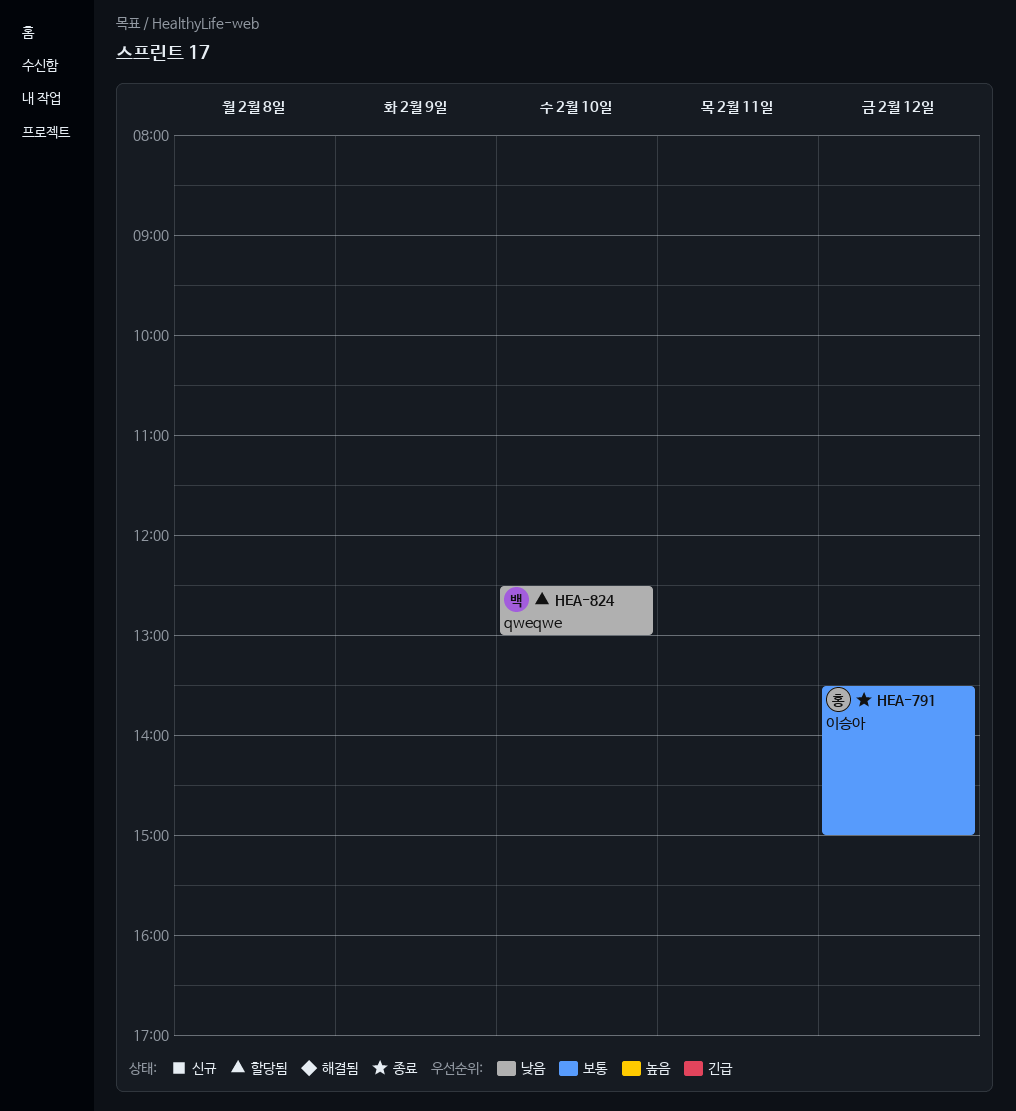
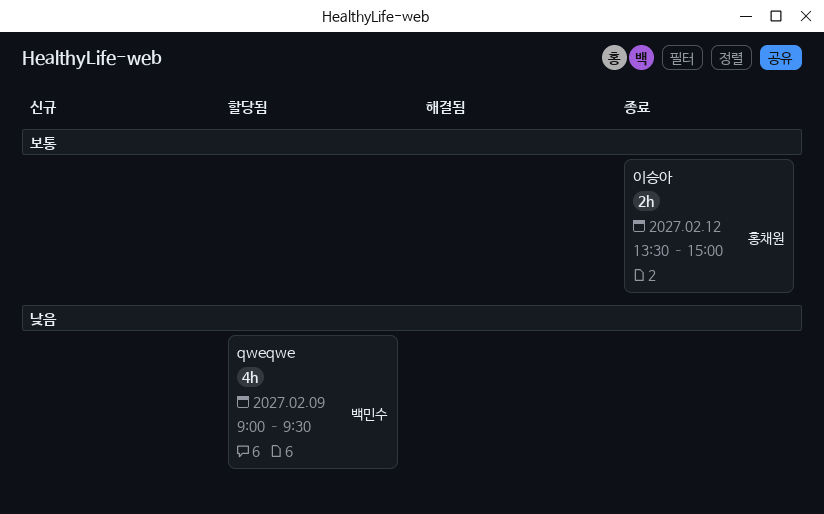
qweqwe, day: Feb 10 -> Feb 9
qweqwe, begins: 12:30 -> 09:00
qweqwe, ends: 13:00 -> 09:30

